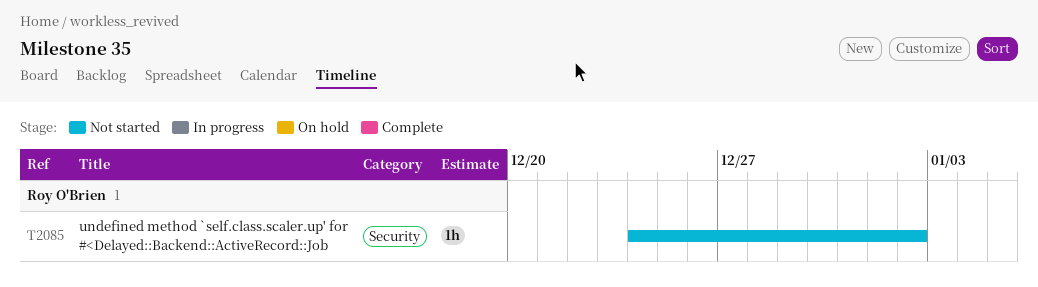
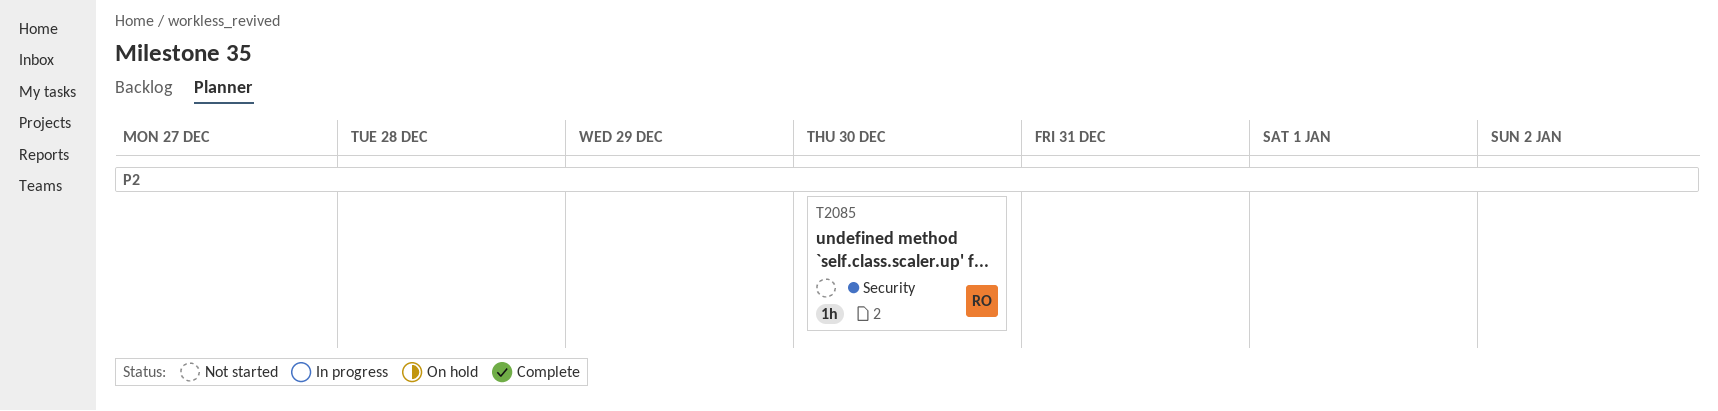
T2085, due: Jan 2 -> Dec 30

